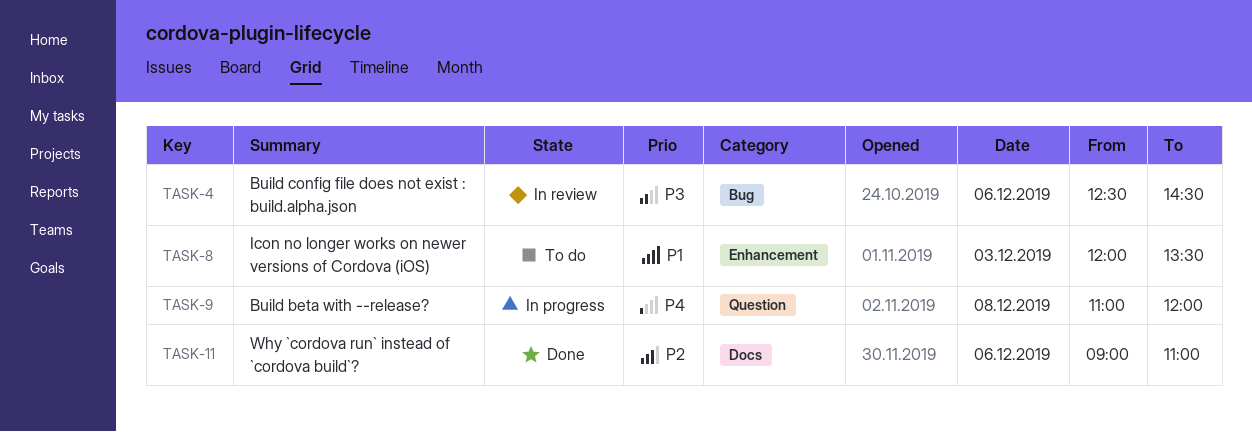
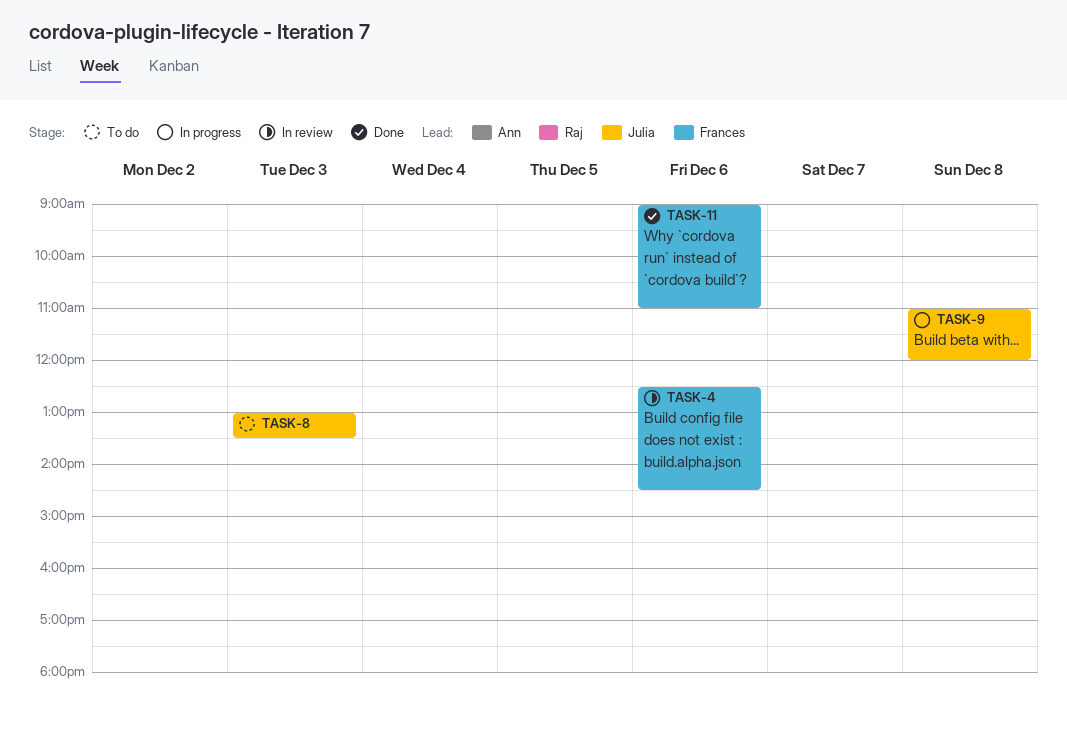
TASK-8, begins: 12:00 -> 13:00

